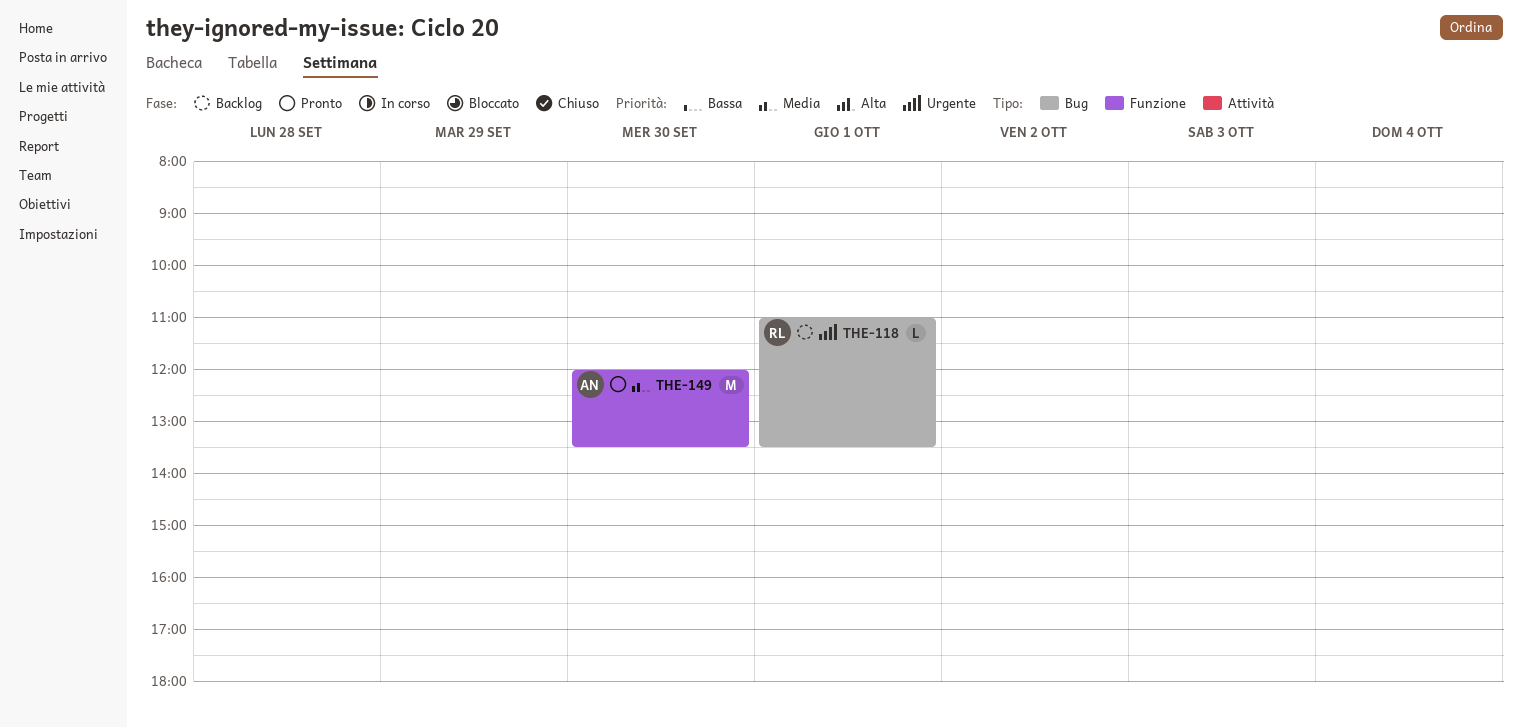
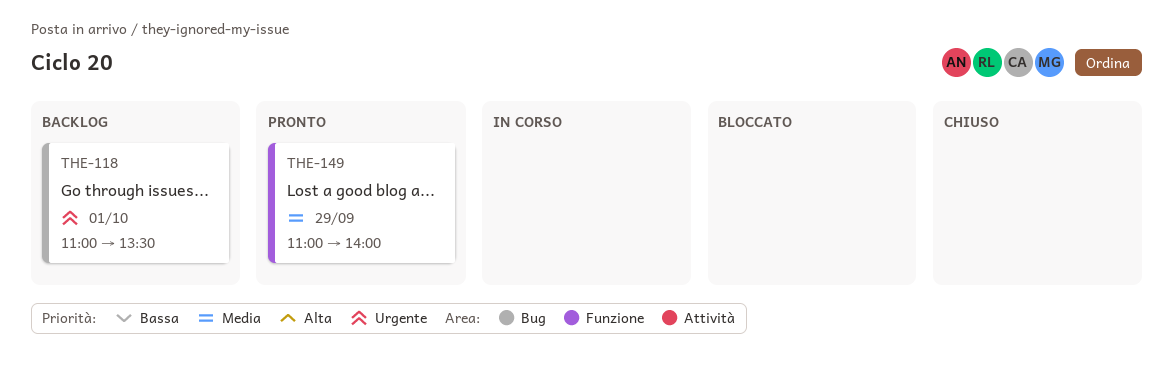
THE-149, day: Sep 30 -> Sep 29
THE-149, begins: 12:00 -> 11:00
THE-149, ends: 13:30 -> 14:00

